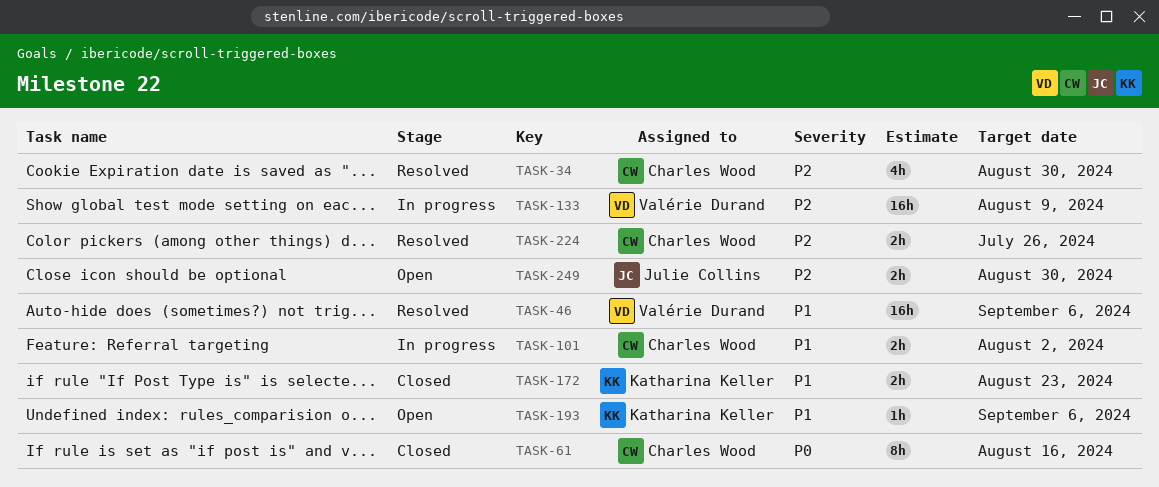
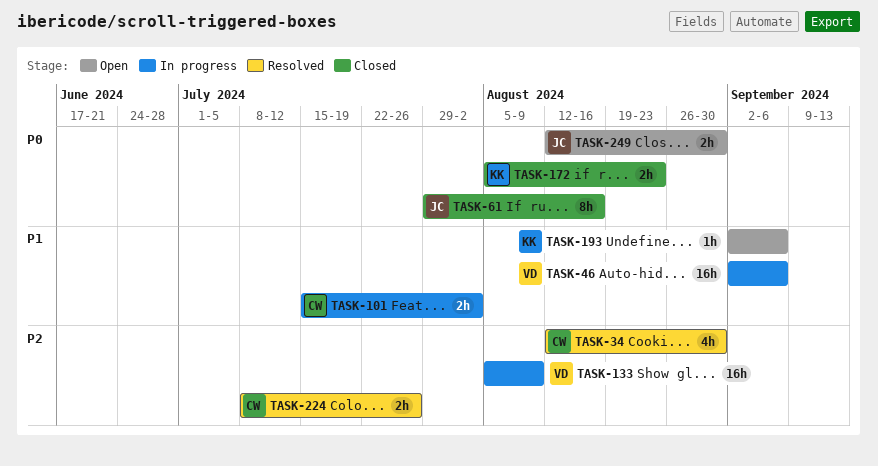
TASK-46, status: Resolved -> In progress
TASK-61, owner: Charles Wood -> Julie Collins
TASK-172, priority: P1 -> P0
TASK-249, priority: P2 -> P0

